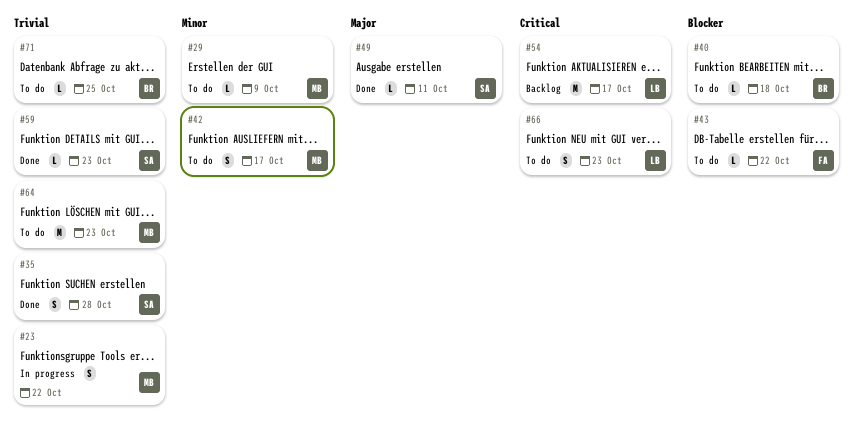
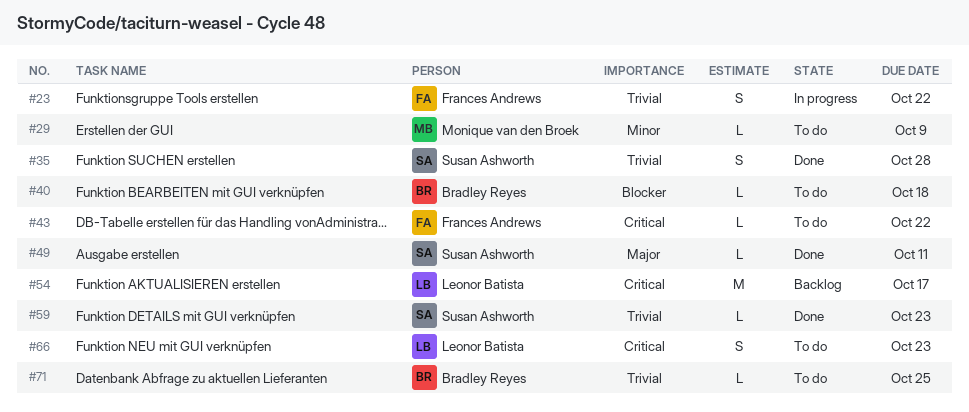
#23, owner: Monique van den Broek -> Frances Andrews
#42: present -> none
#43, priority: Blocker -> Critical
#64: present -> none

